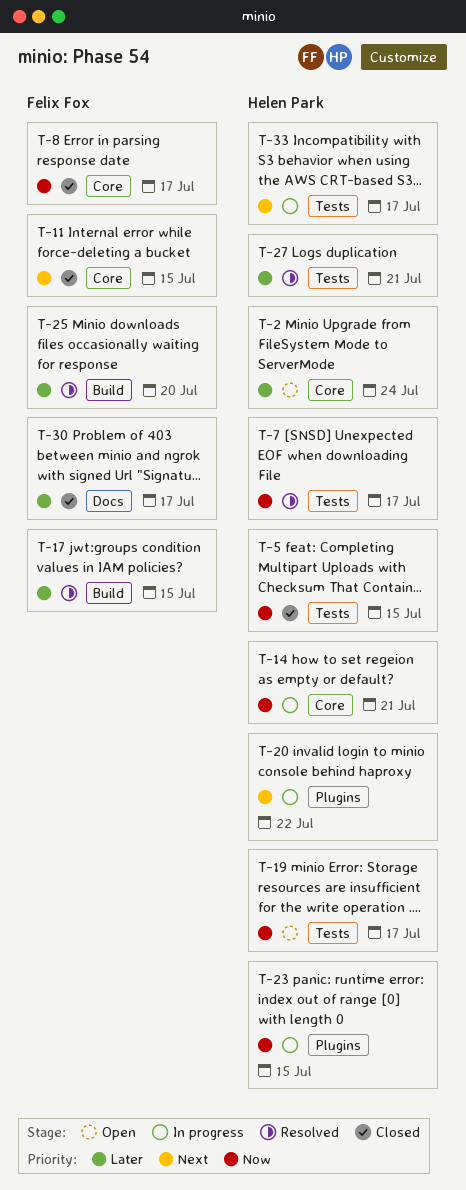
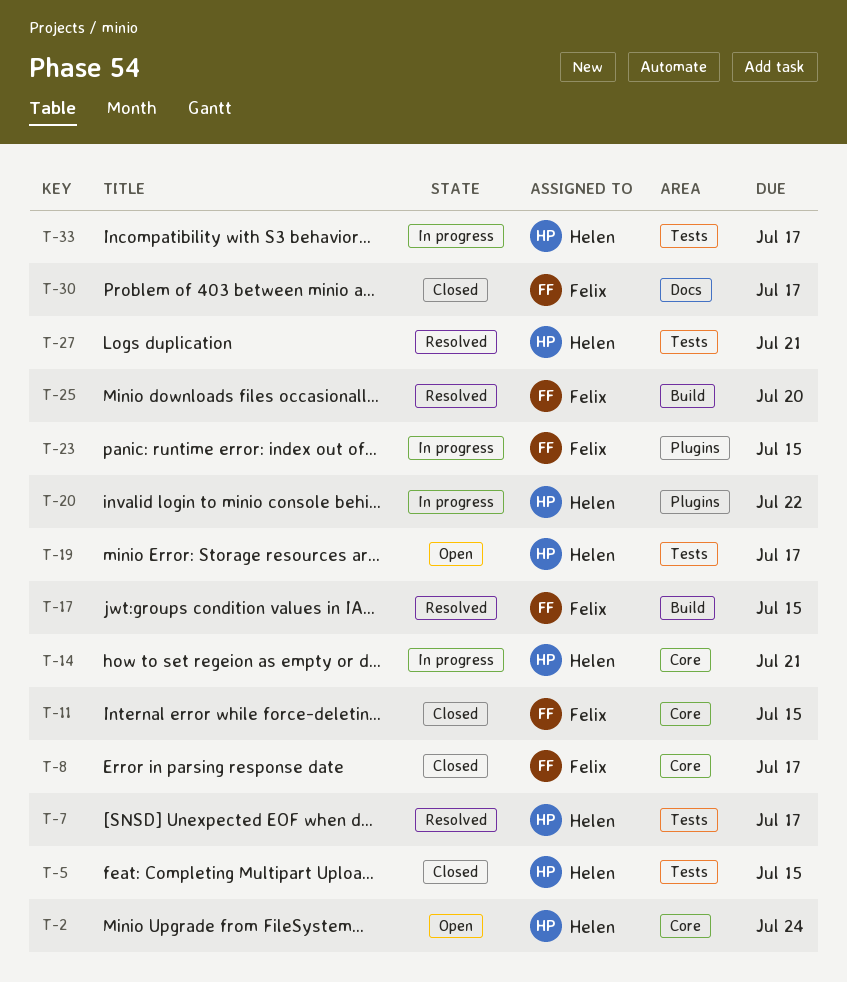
T-23, owner: Helen Park -> Felix Fox

